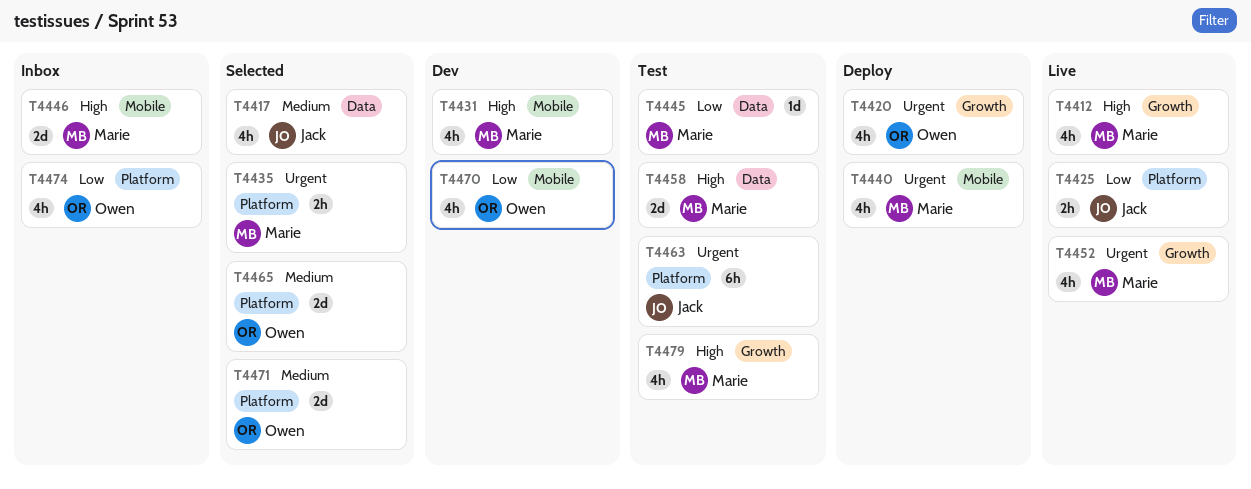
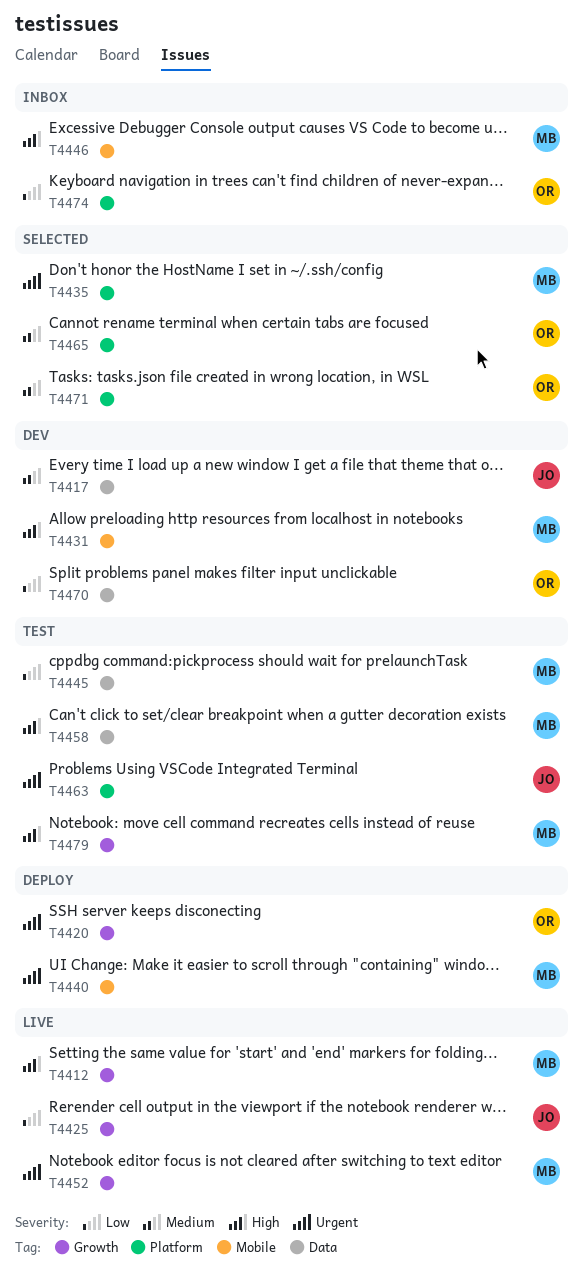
T4417, status: Selected -> Dev
T4425, label: Platform -> Growth
T4470, label: Mobile -> Data

